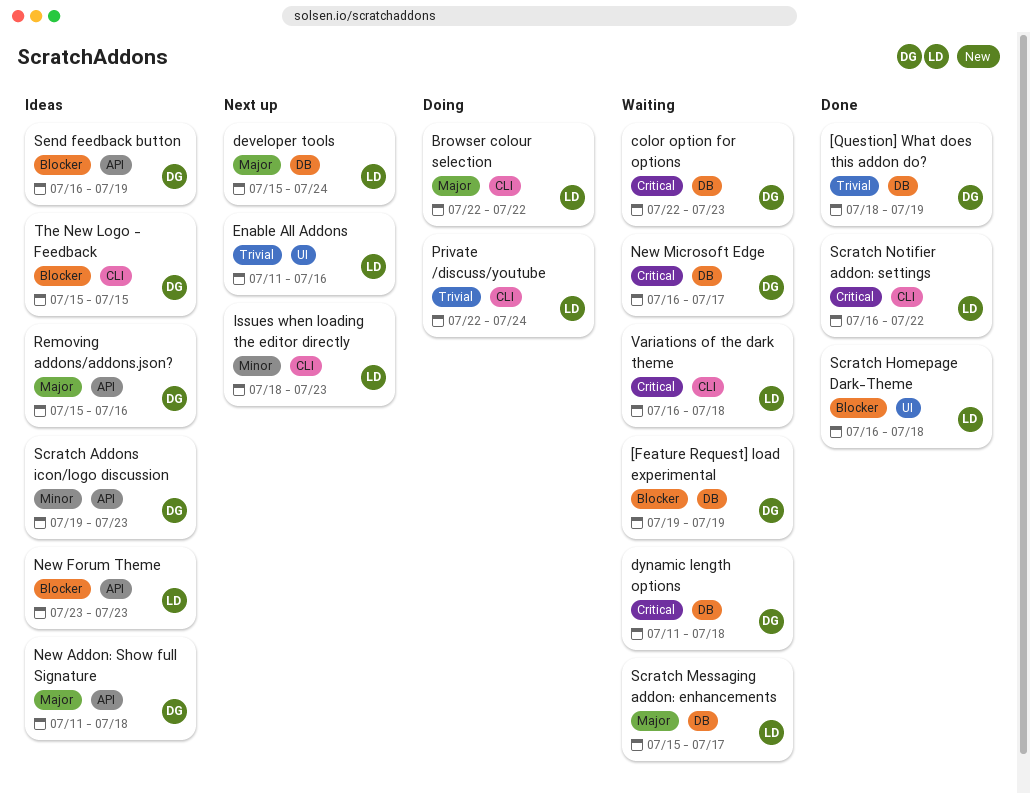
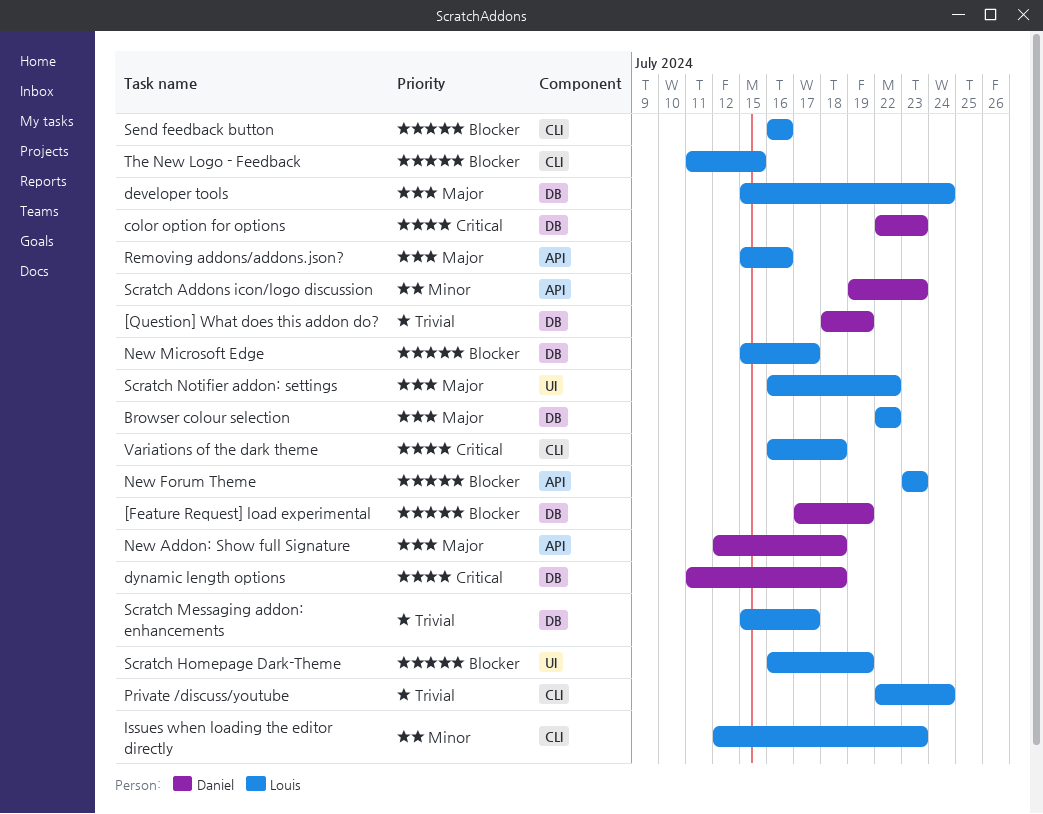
[Feature Request] load experimental, start: Jul 19 -> Jul 17
Browser colour selection, label: CLI -> DB
Enable All Addons: present -> none
Issues when loading the editor directly, start: Jul 18 -> Jul 12
New Addon: Show full Signature, start: Jul 11 -> Jul 12
New Microsoft Edge, owner: Daniel -> Louis
New Microsoft Edge, priority: Critical -> Blocker
New Microsoft Edge, start: Jul 16 -> Jul 15
Removing addons/addons.json?, owner: Daniel -> Louis
Scratch Homepage Dark-Theme, due: Jul 18 -> Jul 19
Scratch Messaging addon: enhancements, priority: Major -> Trivial
Scratch Notifier addon: settings, priority: Critical -> Major
Scratch Notifier addon: settings, label: CLI -> UI
Send feedback button, owner: Daniel -> Louis
Send feedback button, label: API -> CLI
Send feedback button, due: Jul 19 -> Jul 16
The New Logo - Feedback, owner: Daniel -> Louis
The New Logo - Feedback, start: Jul 15 -> Jul 11

